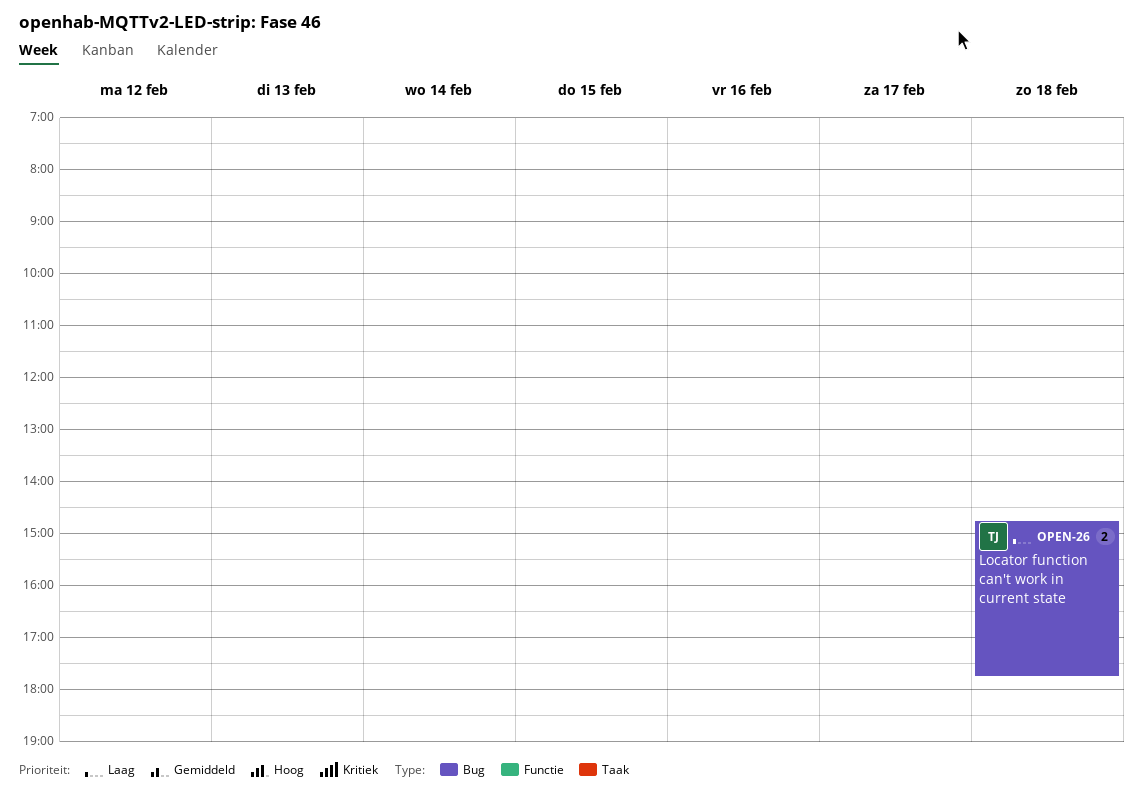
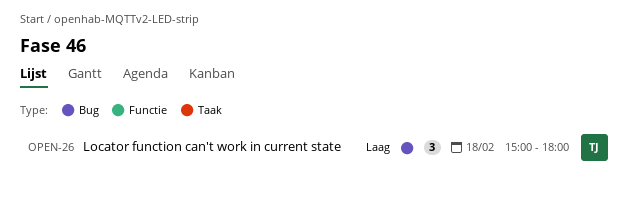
OPEN-26, estimate: 2 -> 3
OPEN-26, begins: 14:45 -> 15:00
OPEN-26, ends: 17:45 -> 18:00

